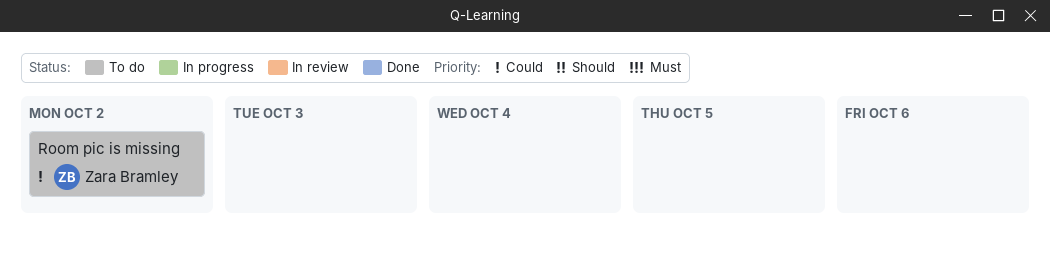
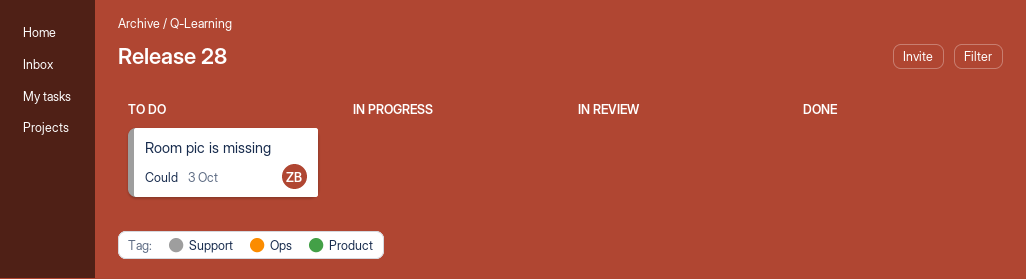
Room pic is missing, due: Oct 2 -> Oct 3

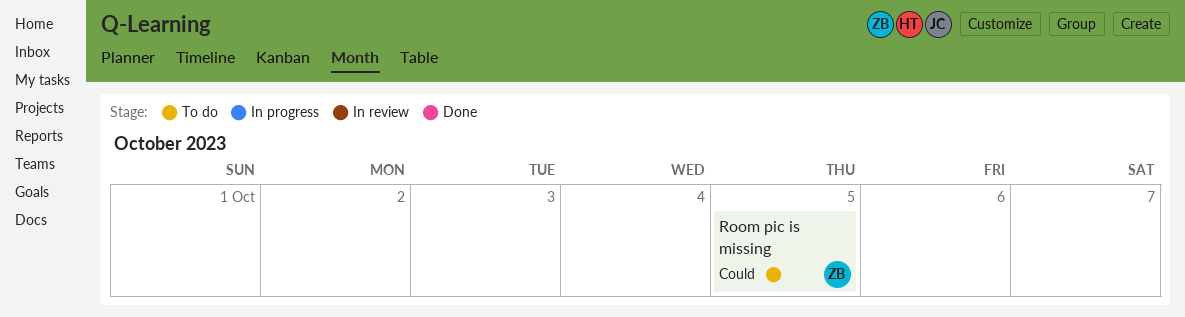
Room pic is missing, due: Oct 3 -> Oct 5

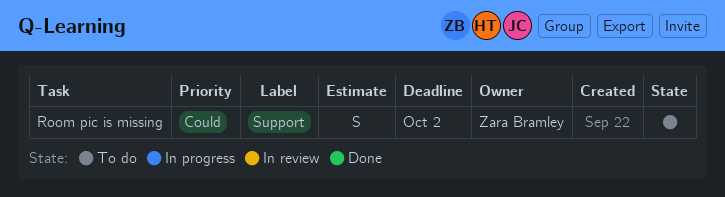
Room pic is missing, due: Oct 5 -> Oct 2

